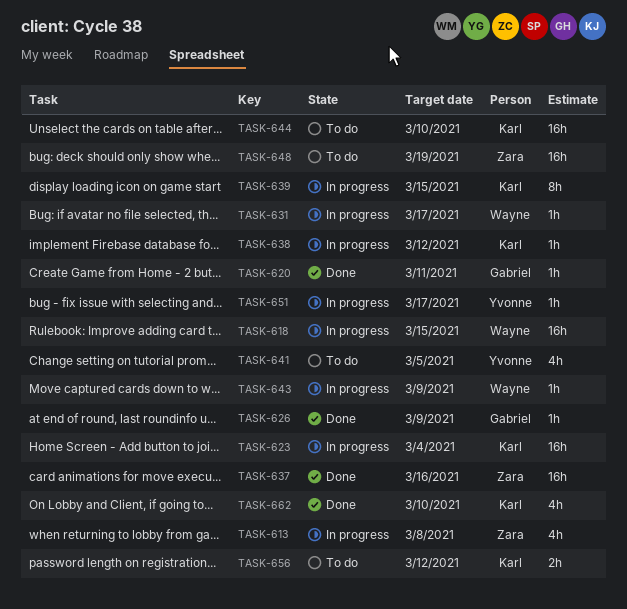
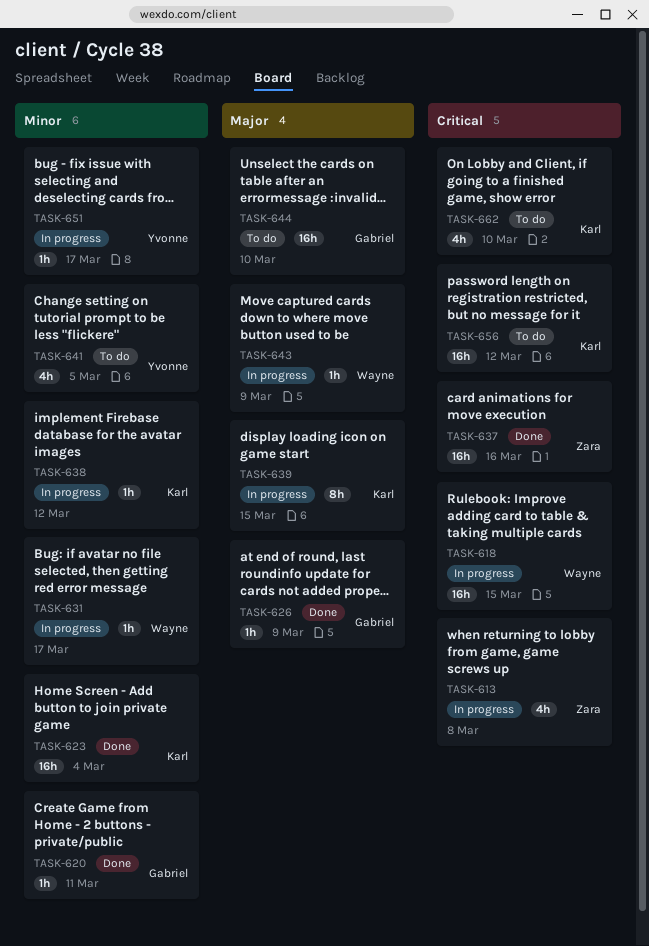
TASK-623, status: In progress -> Done
TASK-644, owner: Karl -> Gabriel
TASK-648: present -> none
TASK-656, estimate: 2h -> 16h
TASK-662, status: Done -> To do

